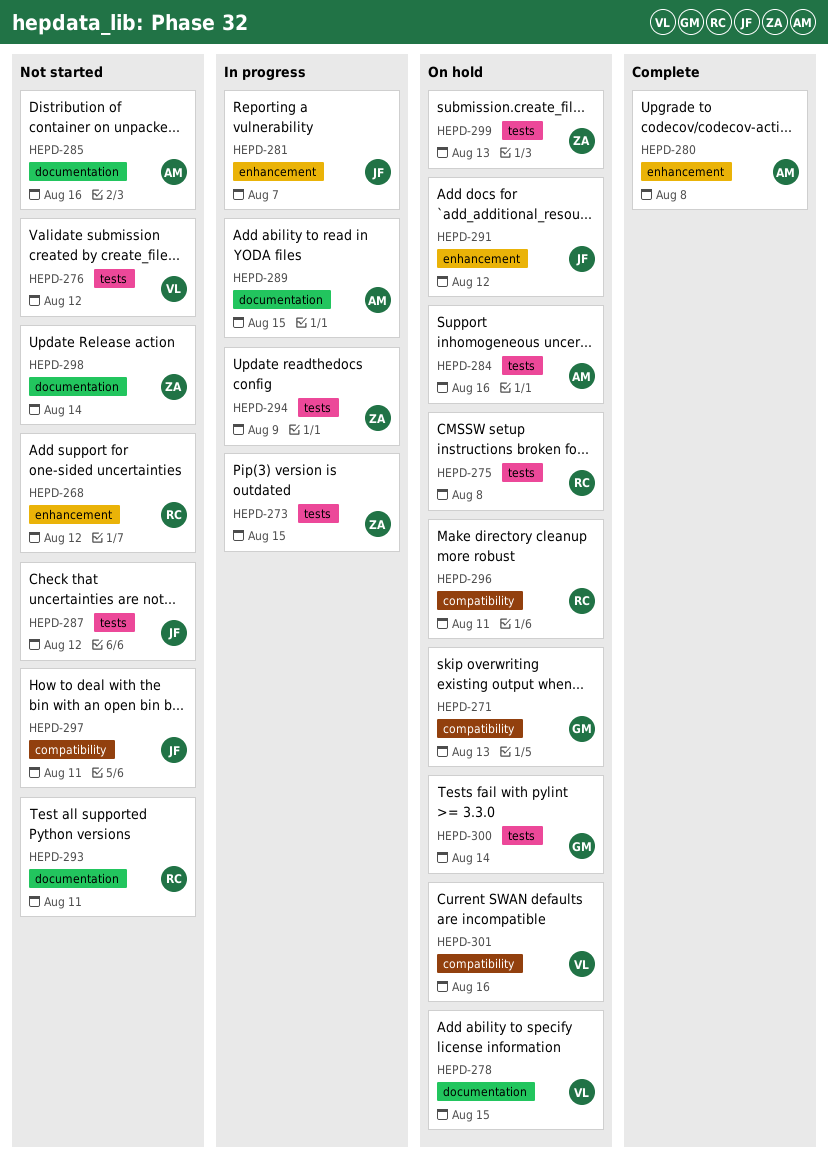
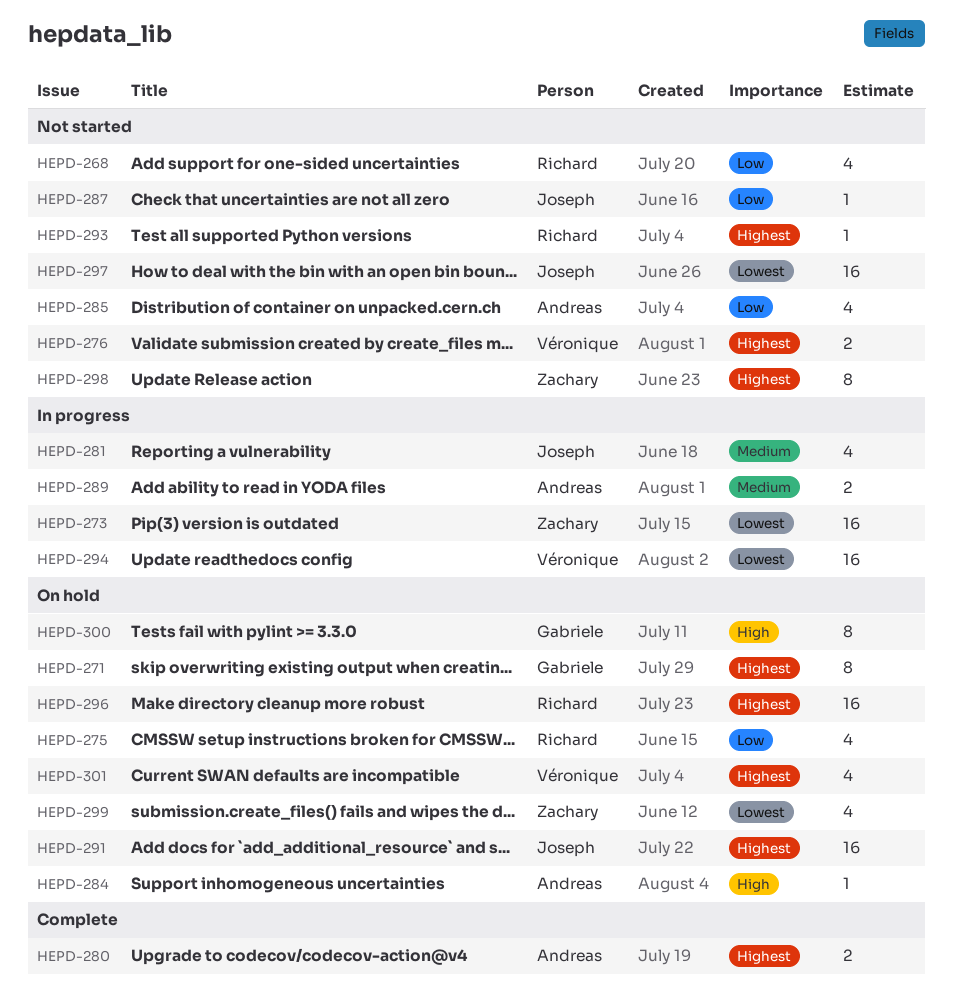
HEPD-278: present -> none
HEPD-294, owner: Zachary -> Véronique

